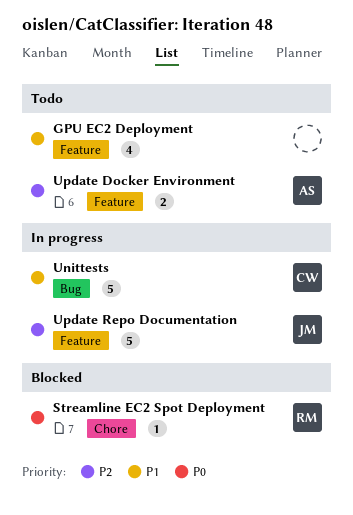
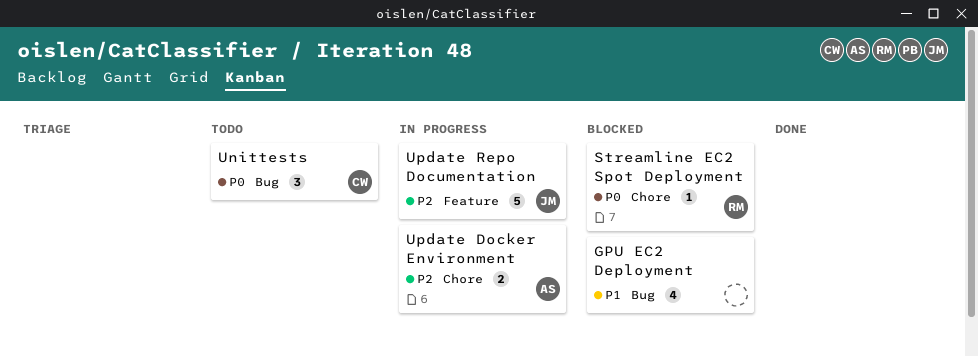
GPU EC2 Deployment, status: Todo -> Blocked
GPU EC2 Deployment, label: Feature -> Bug
Unittests, status: In progress -> Todo
Unittests, priority: P1 -> P0
Unittests, estimate: 5 -> 3
Update Docker Environment, status: Todo -> In progress
Update Docker Environment, label: Feature -> Chore

